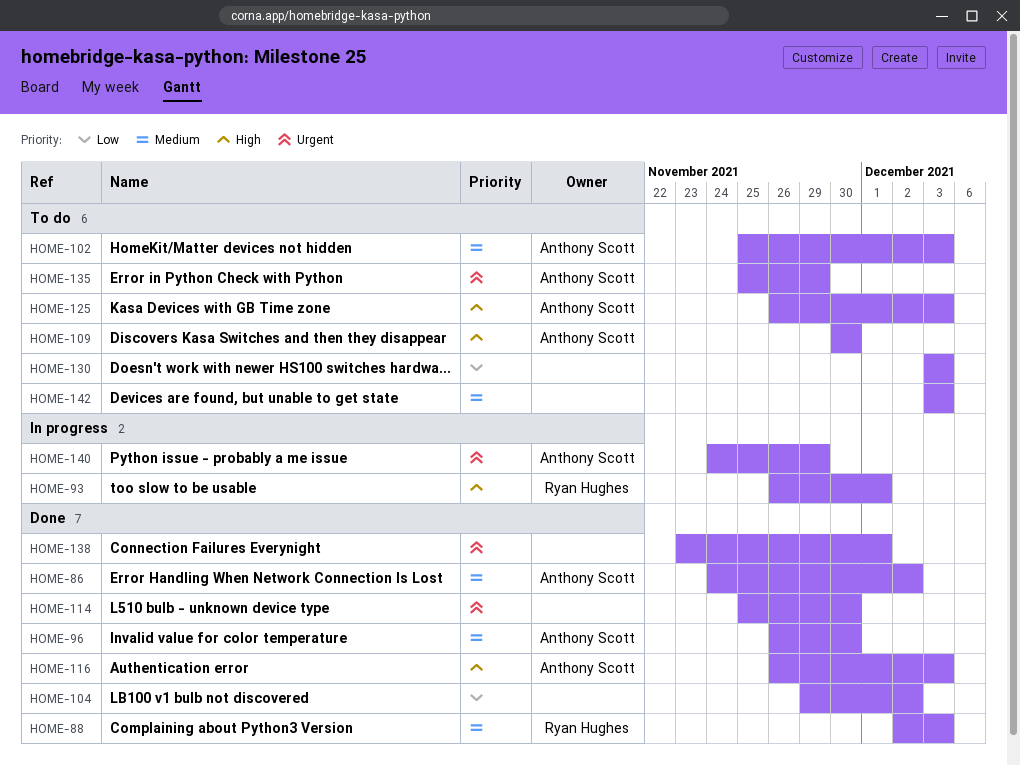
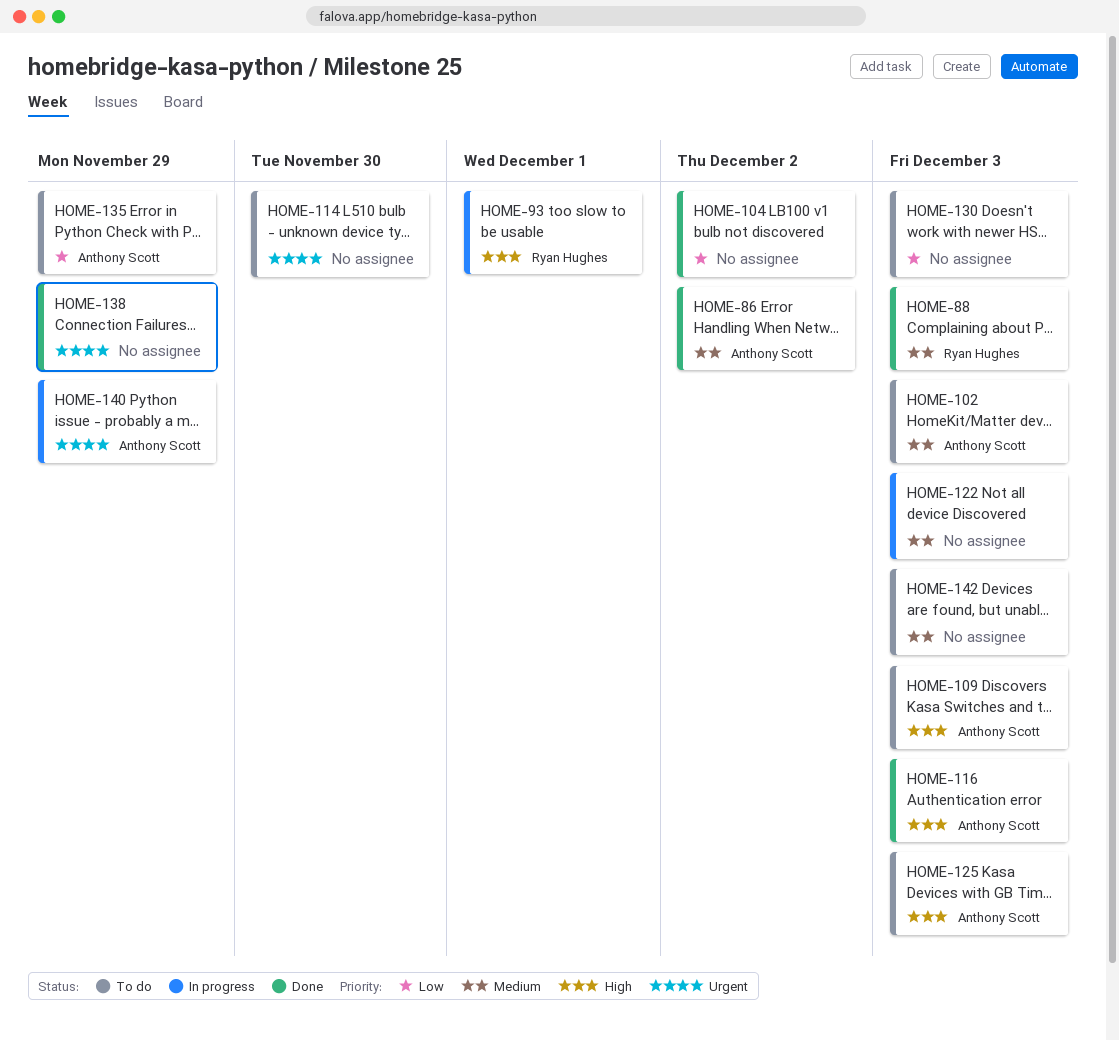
HOME-96: present -> none
HOME-109, due: Nov 30 -> Dec 3
HOME-114, status: Done -> To do
HOME-122: none -> present
HOME-135, priority: Urgent -> Low
HOME-138, due: Dec 1 -> Nov 29

